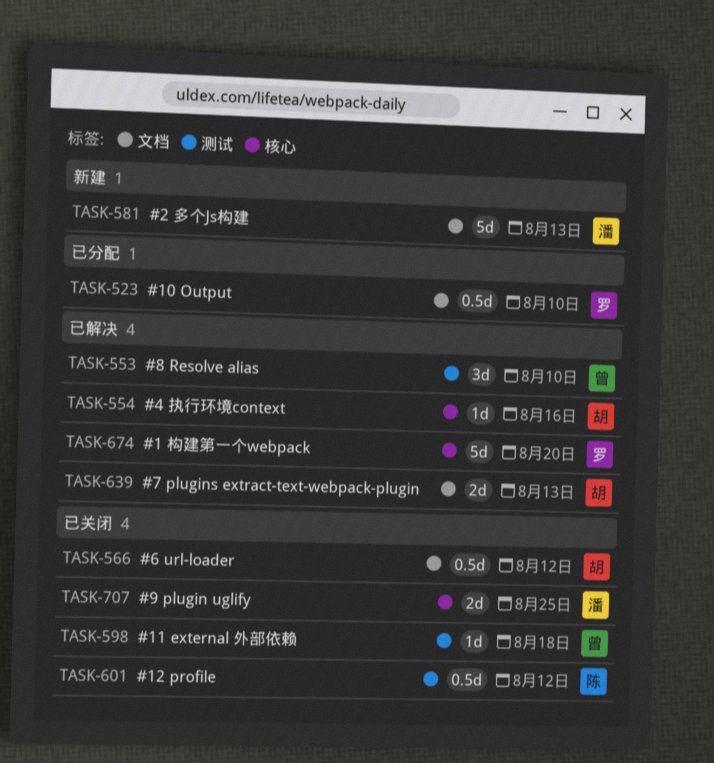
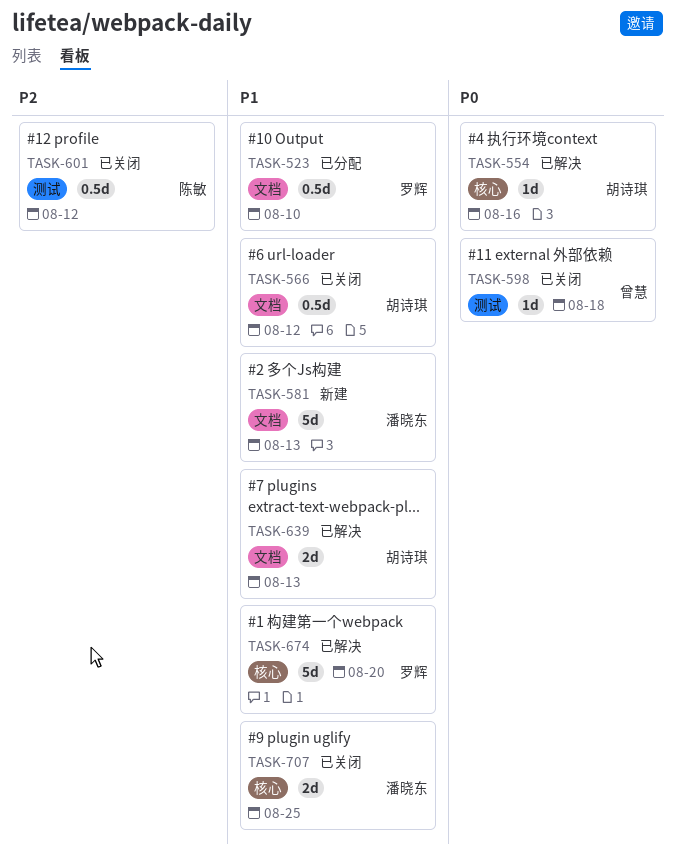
TASK-553: present -> none

